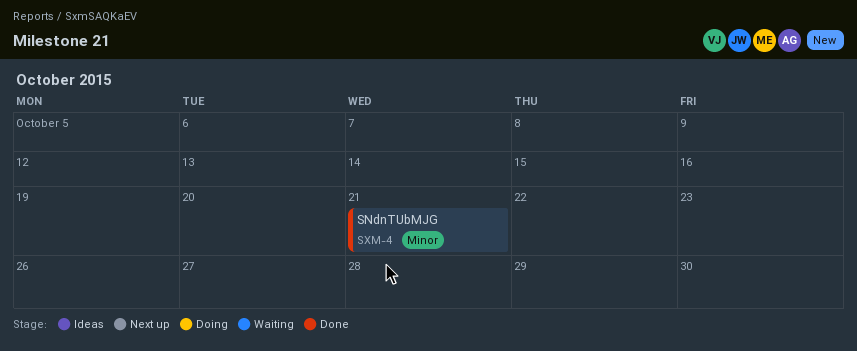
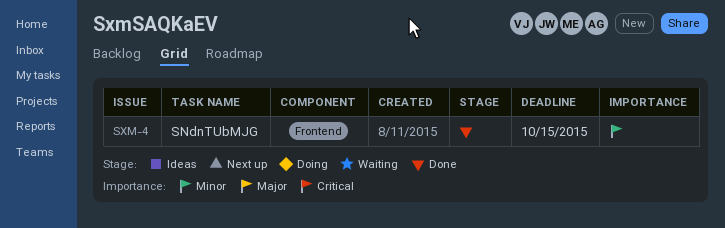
SXM-4, due: Oct 21 -> Oct 15

